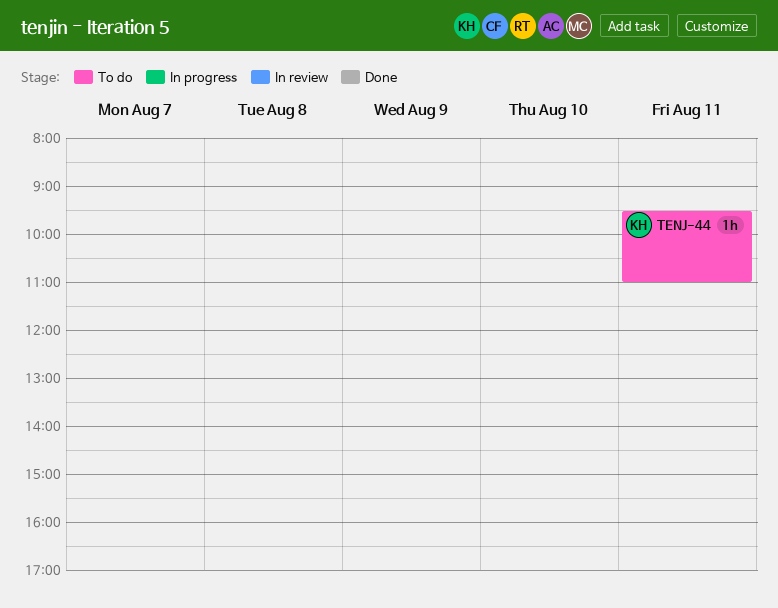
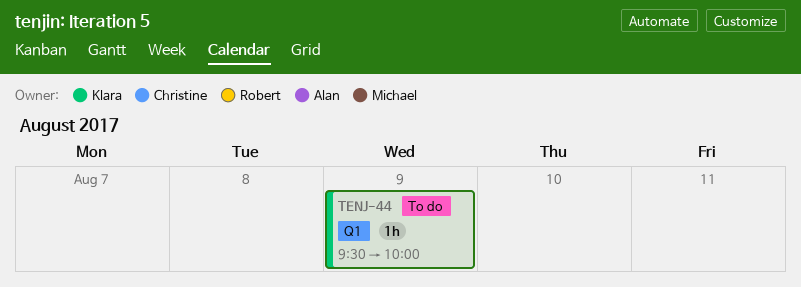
TENJ-44, day: Aug 11 -> Aug 9
TENJ-44, ends: 11:00 -> 10:00

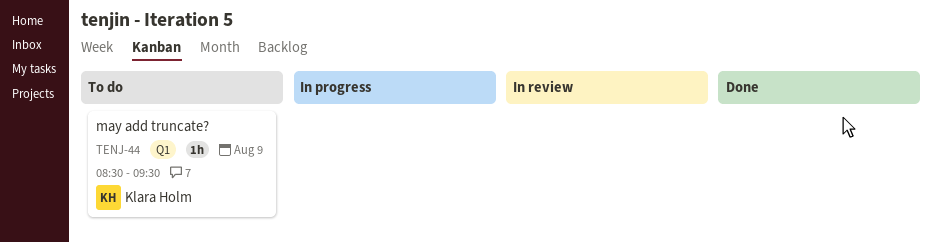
TENJ-44, begins: 09:30 -> 08:30
TENJ-44, ends: 10:00 -> 09:30

